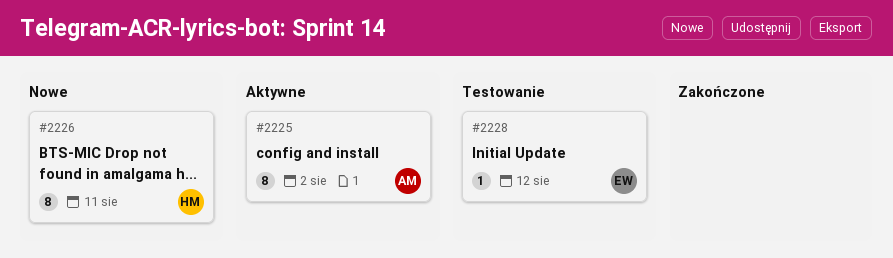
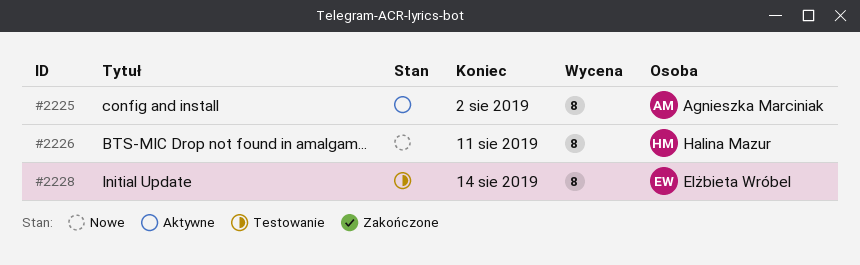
#2228, estimate: 1 -> 8
#2228, due: Aug 12 -> Aug 14

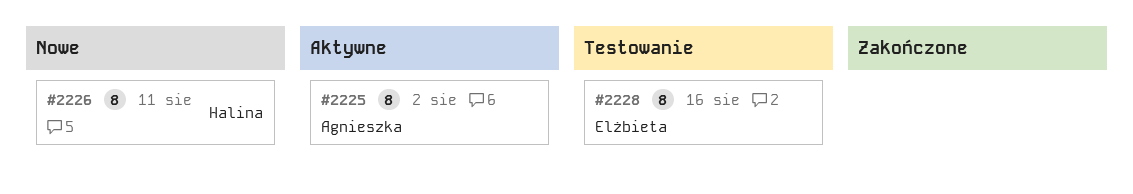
#2228, due: Aug 14 -> Aug 16

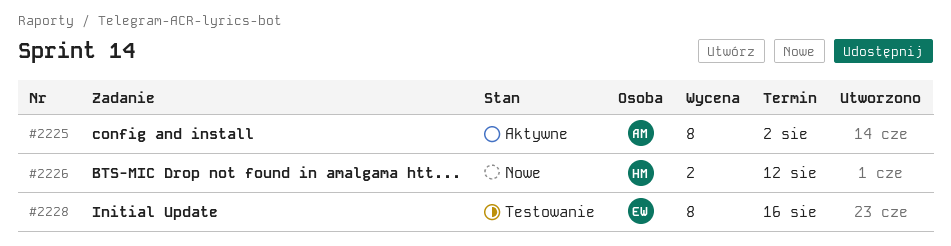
#2226, estimate: 8 -> 2
#2226, due: Aug 11 -> Aug 12

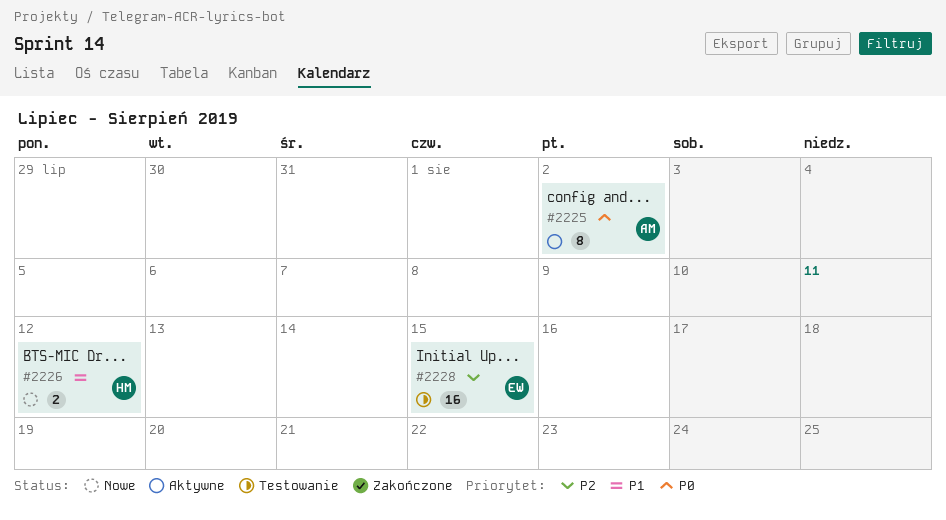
#2228, estimate: 8 -> 16
#2228, due: Aug 16 -> Aug 15

